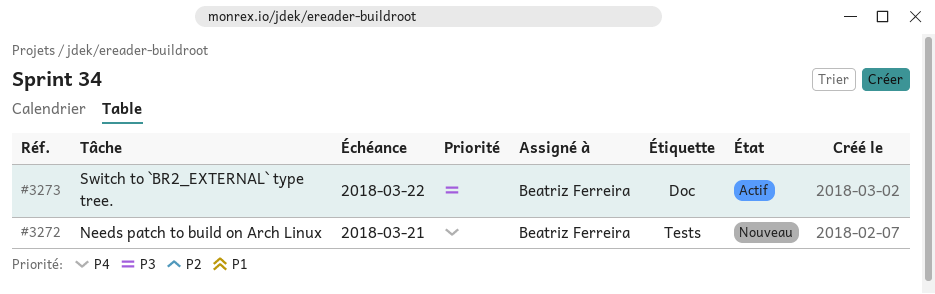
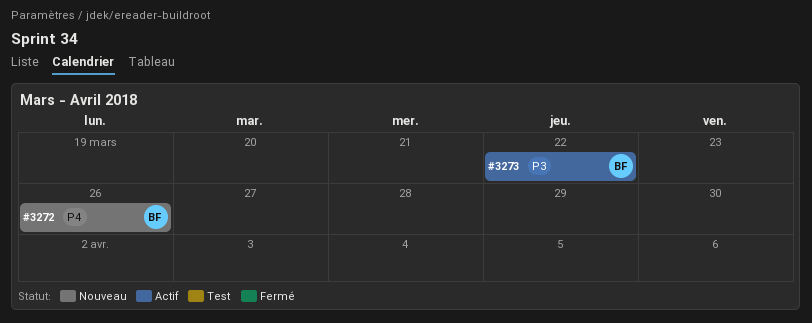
#3272, due: Mar 21 -> Mar 26

